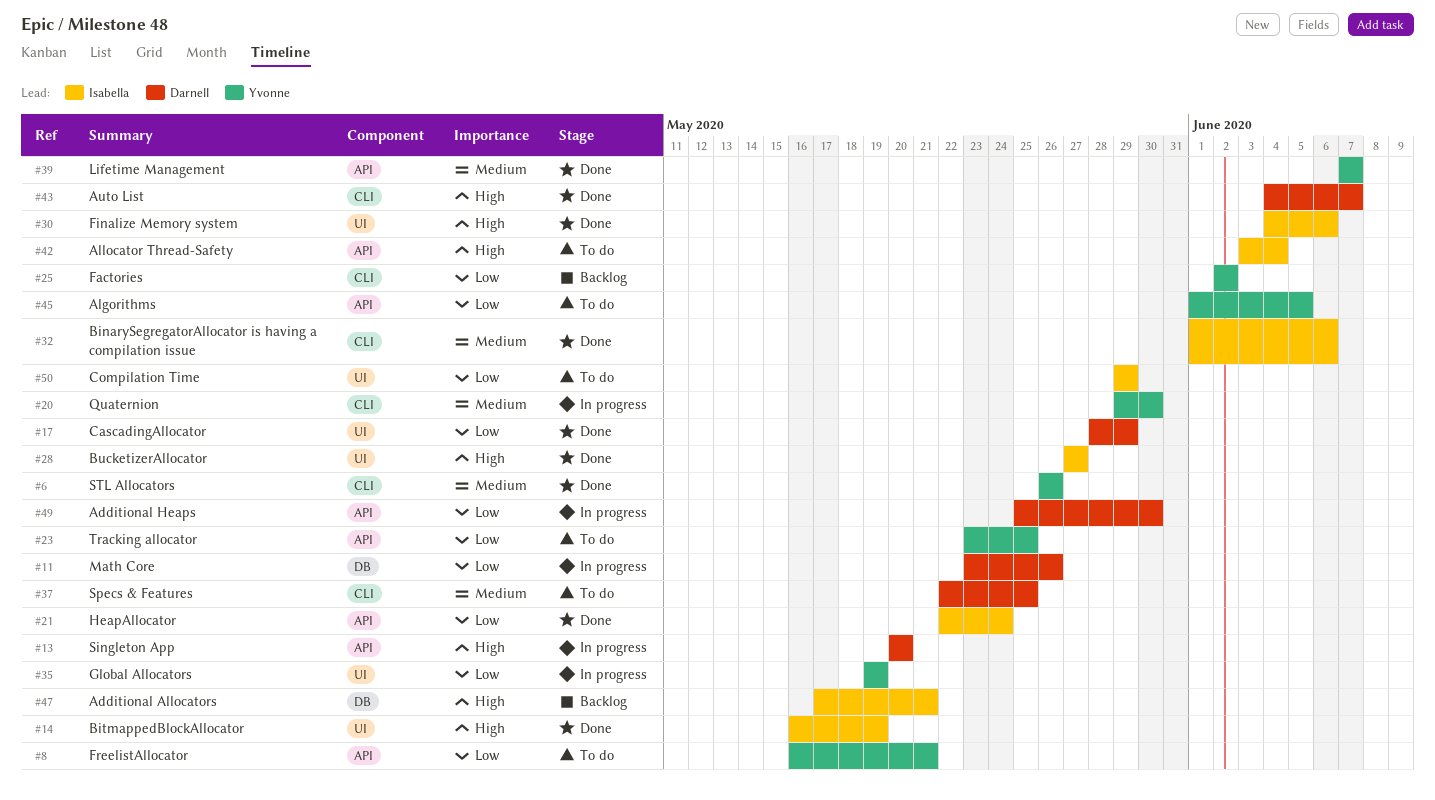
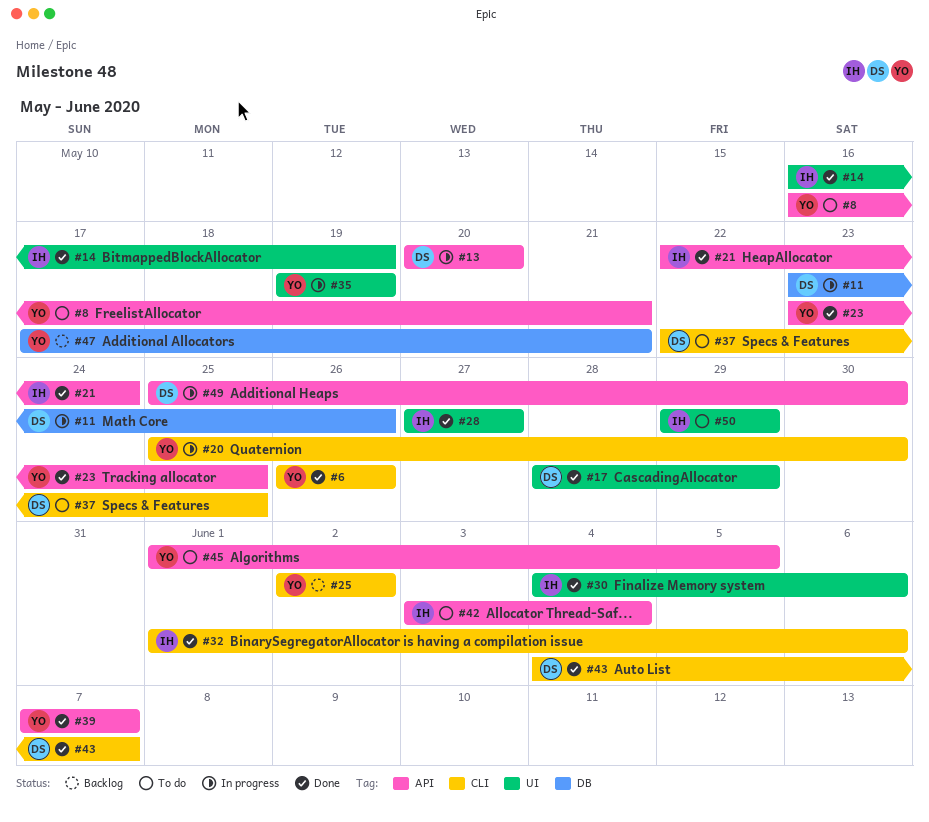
#20, start: May 29 -> May 25
#23, status: To do -> Done
#47, owner: Isabella -> Yvonne

